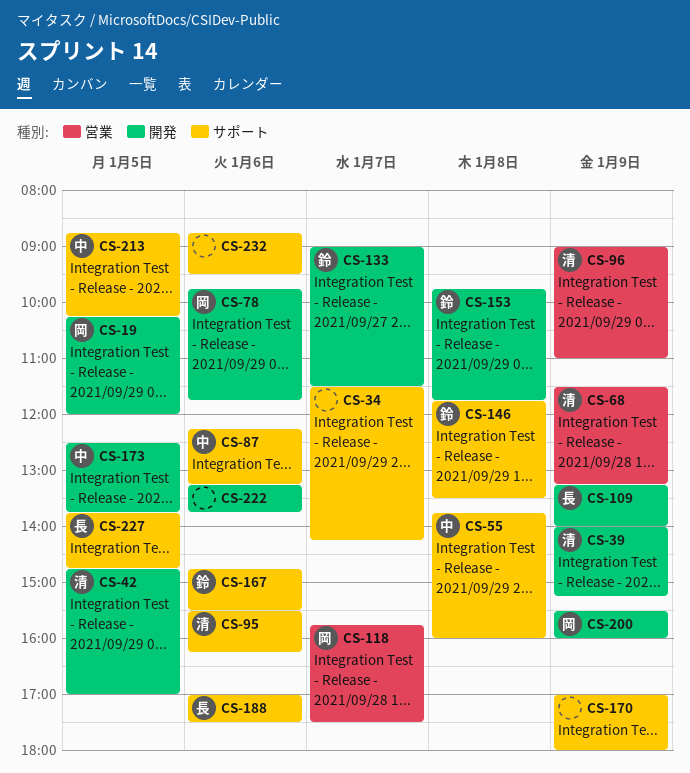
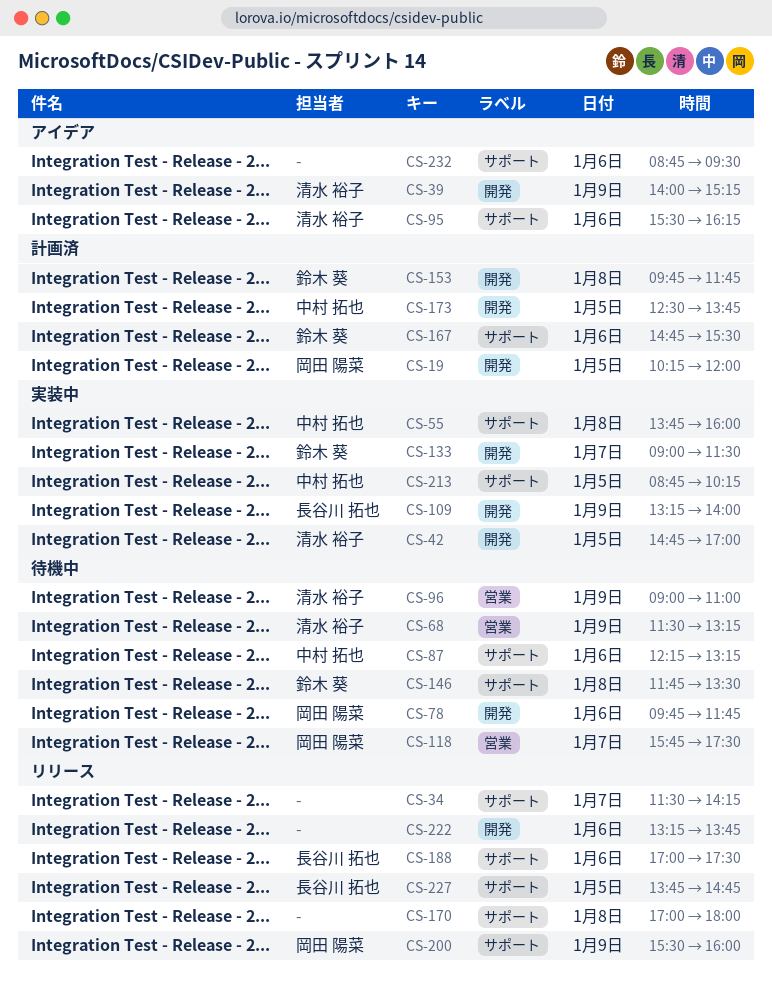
CS-170, day: Jan 9 -> Jan 8
CS-200, label: 開発 -> サポート

